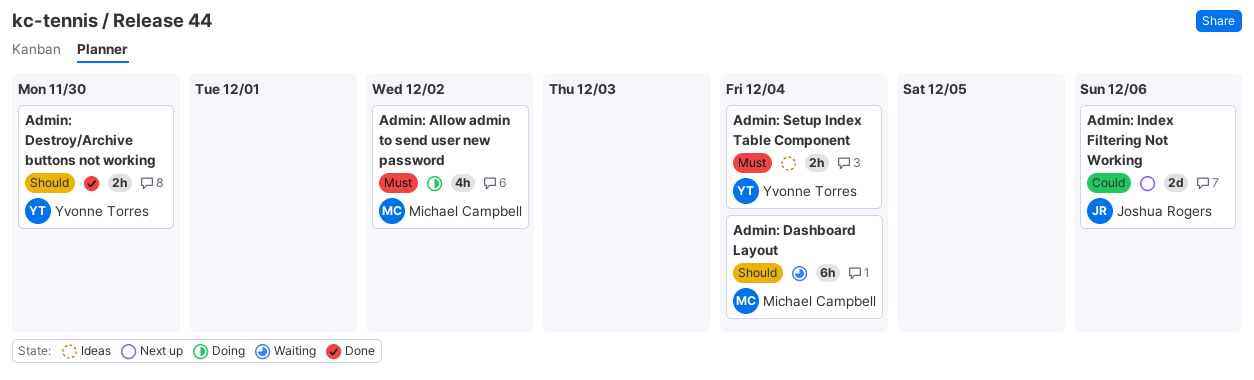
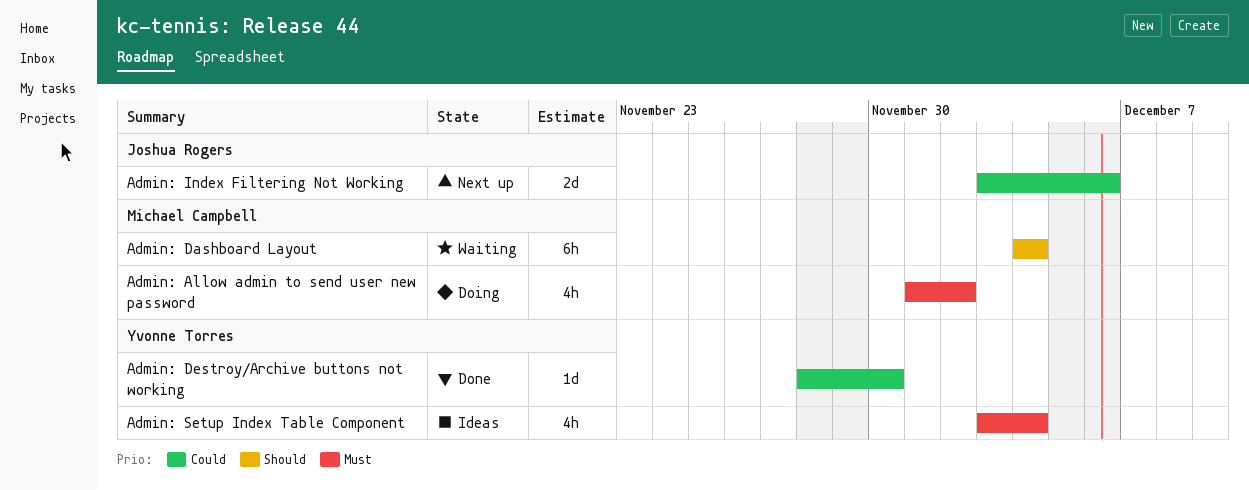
Admin: Destroy/Archive buttons not working, priority: Should -> Could
Admin: Destroy/Archive buttons not working, estimate: 2h -> 1d
Admin: Setup Index Table Component, estimate: 2h -> 4h

